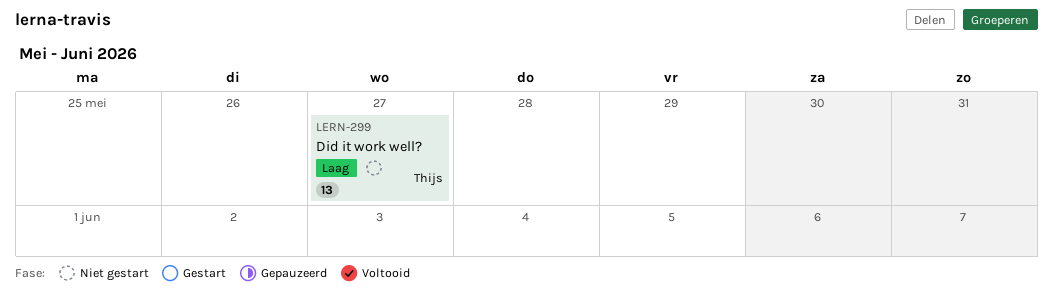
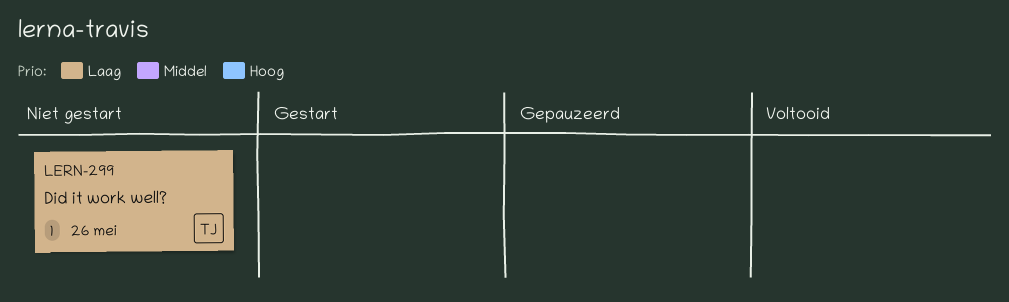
LERN-299, estimate: 13 -> 1
LERN-299, due: May 27 -> May 26

